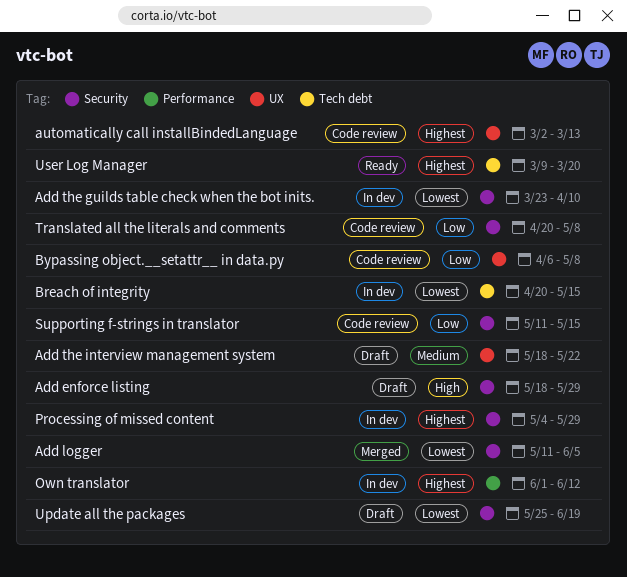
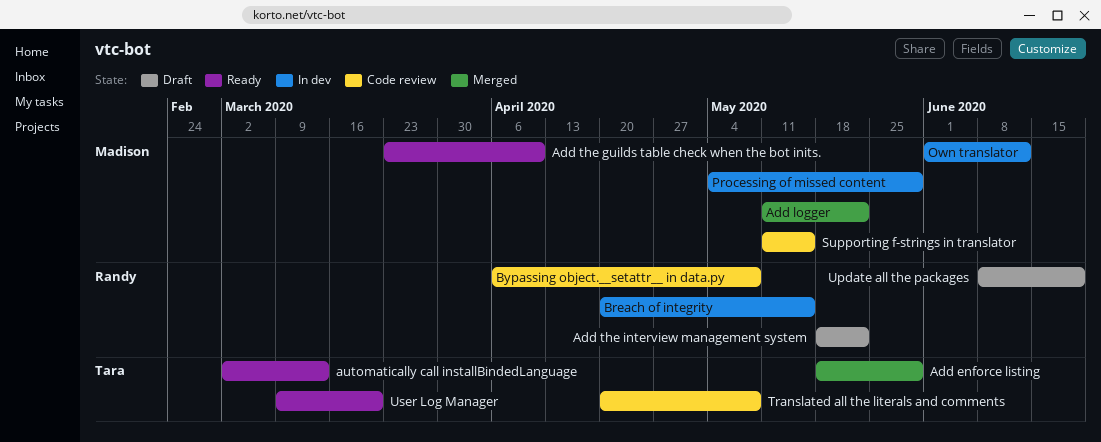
Add enforce listing, status: Draft -> Merged
Add logger, due: Jun 5 -> May 22
Add the guilds table check when the bot inits., status: In dev -> Ready
automatically call installBindedLanguage, status: Code review -> Ready
Update all the packages, start: May 25 -> Jun 8

